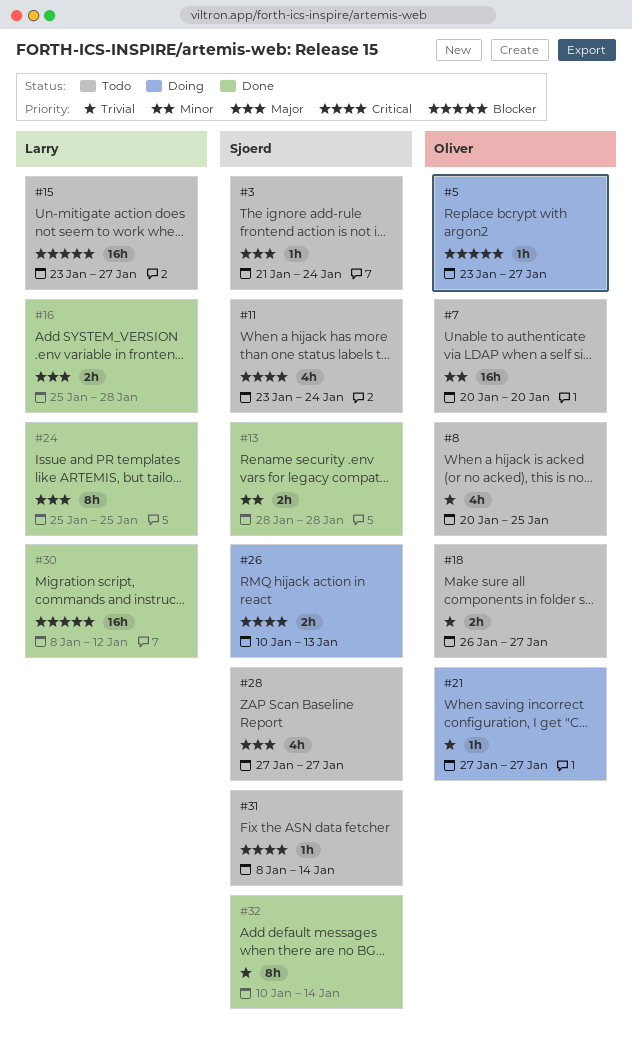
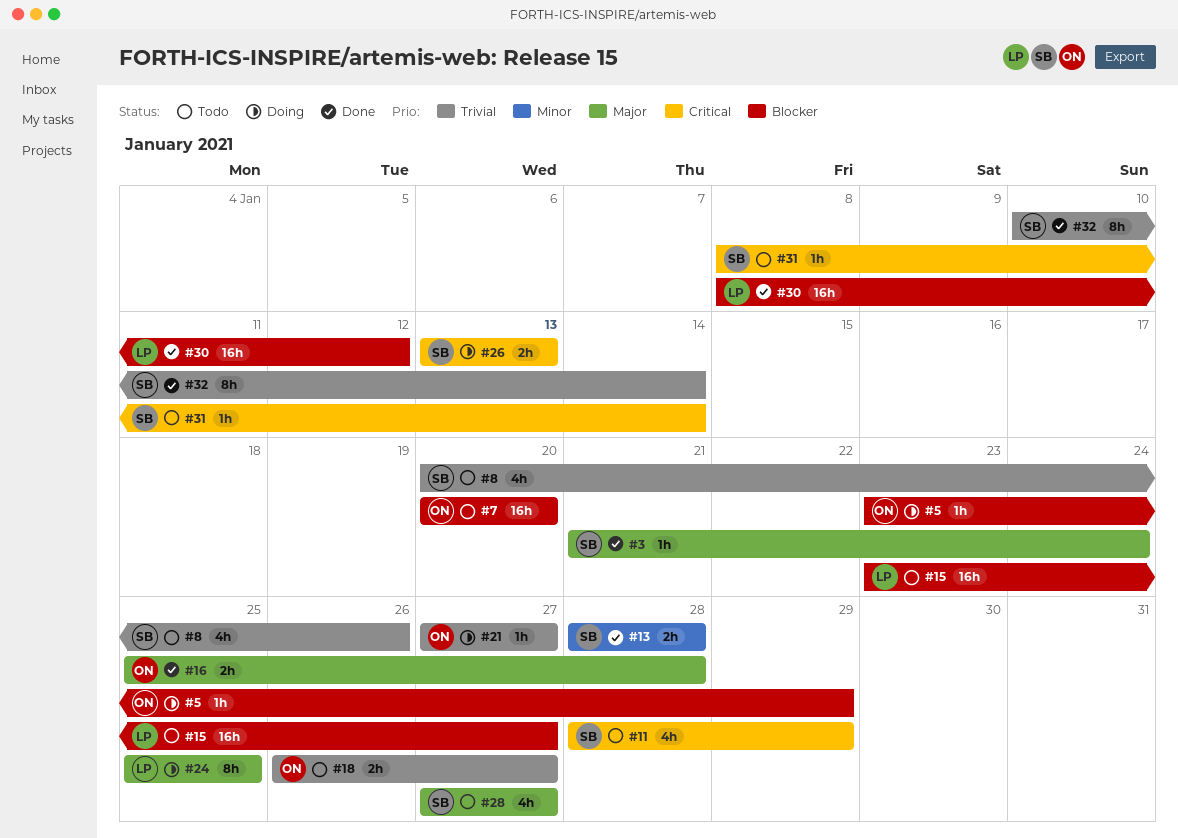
#3, status: Todo -> Done
#5, due: Jan 27 -> Jan 29
#7, priority: Minor -> Blocker
#8, owner: Oliver -> Sjoerd
#8, due: Jan 25 -> Jan 26
#11, start: Jan 23 -> Jan 28
#11, due: Jan 24 -> Jan 29
#16, owner: Larry -> Oliver
#24, status: Done -> Doing
#26, start: Jan 10 -> Jan 13

